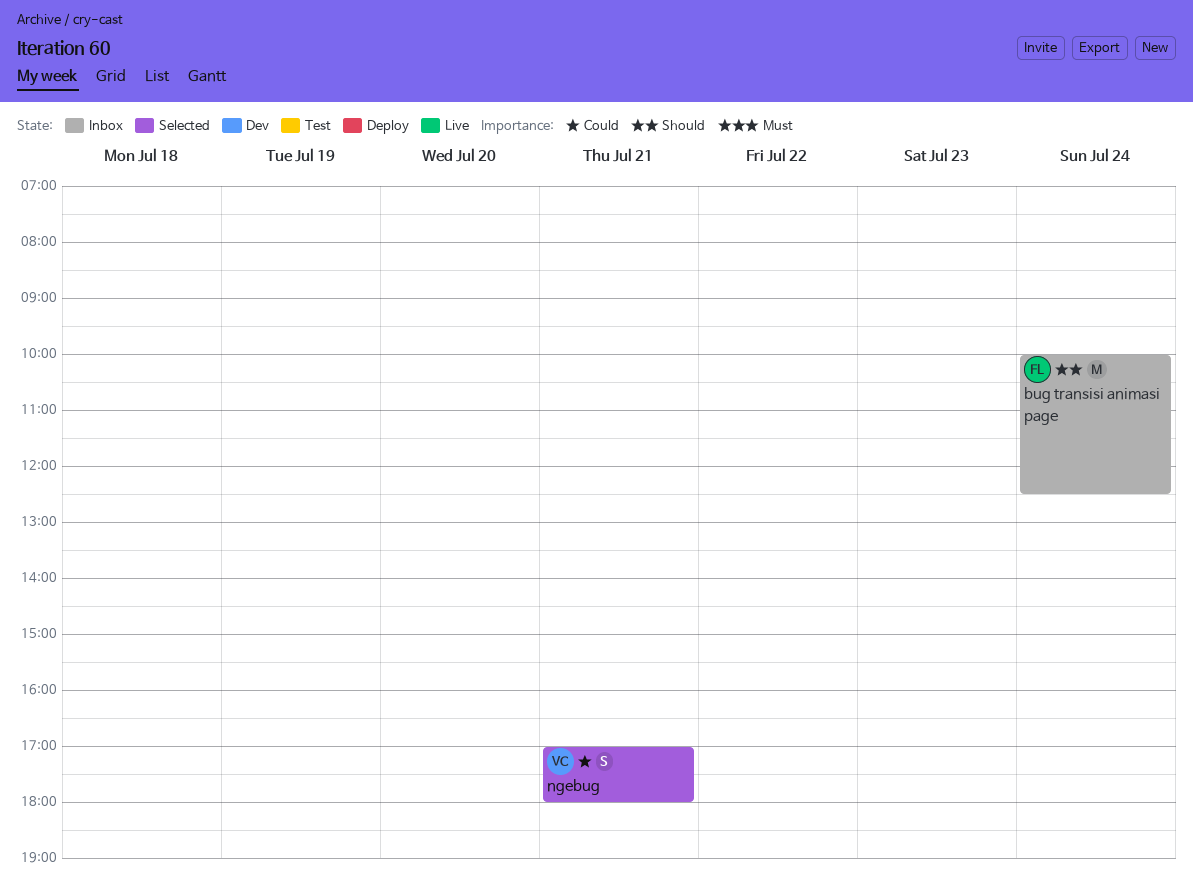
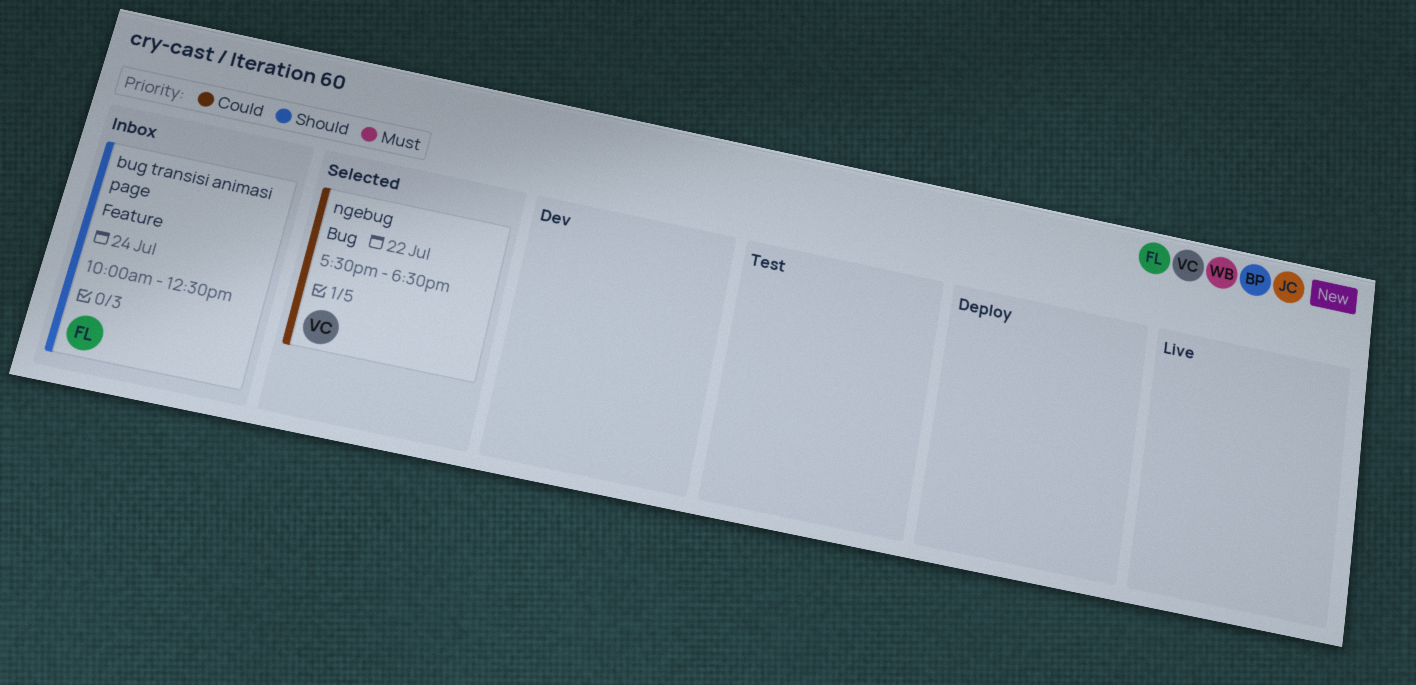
ngebug, day: Jul 21 -> Jul 22
ngebug, begins: 17:00 -> 17:30
ngebug, ends: 18:00 -> 18:30

